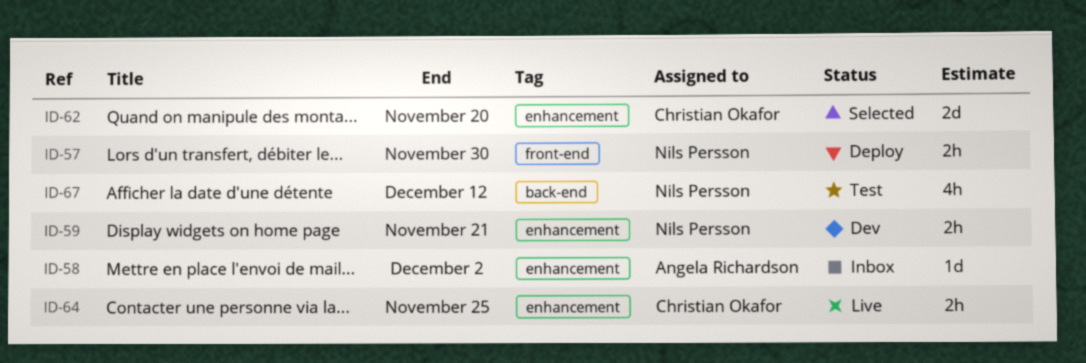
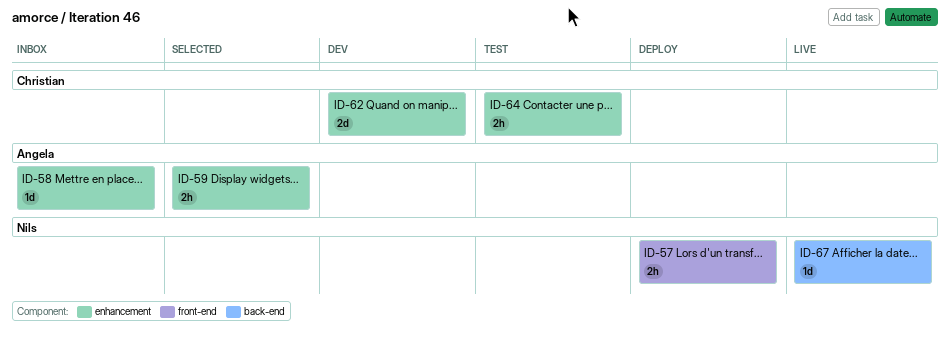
ID-59, status: Dev -> Selected
ID-59, owner: Nils Persson -> Angela Richardson
ID-62, status: Selected -> Dev
ID-64, status: Live -> Test
ID-67, status: Test -> Live
ID-67, estimate: 4h -> 1d

